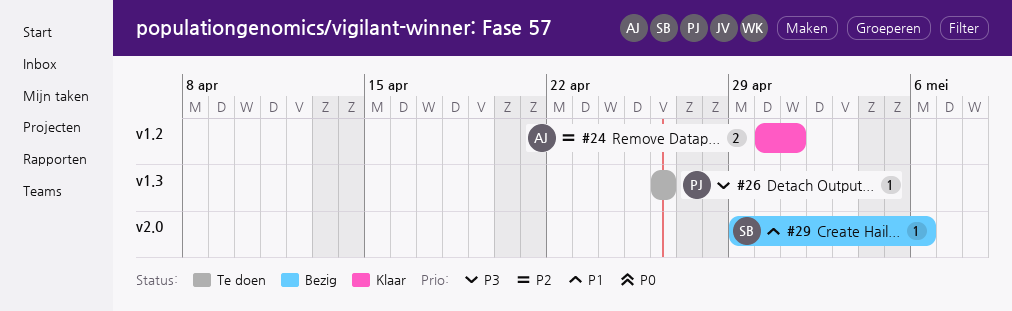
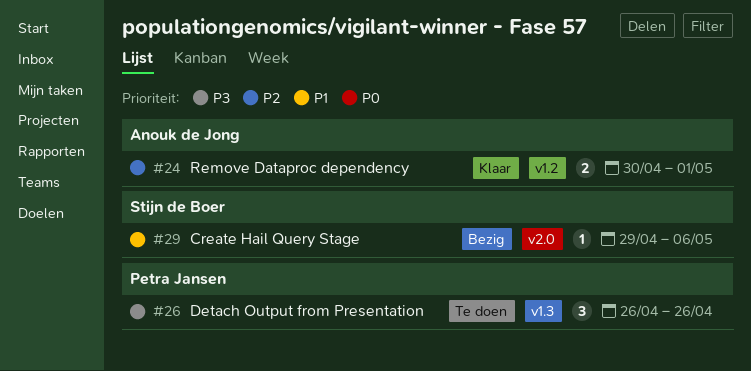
#26, estimate: 1 -> 3

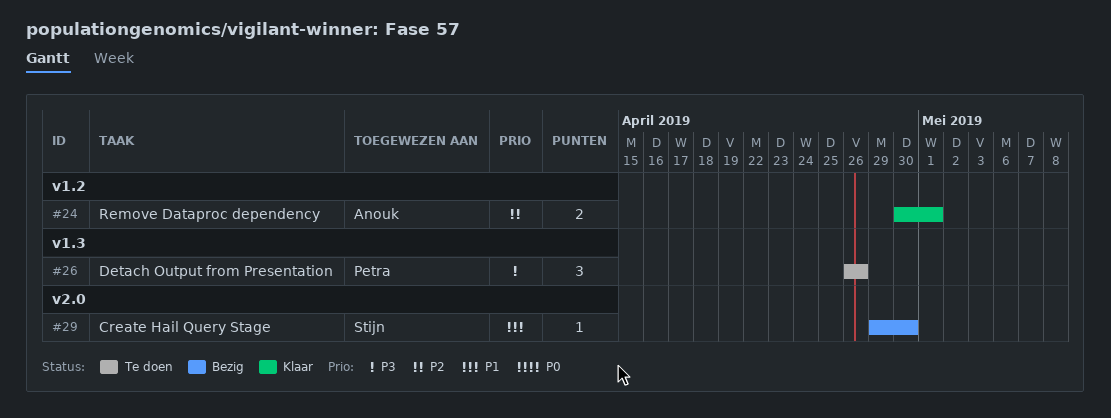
#29, due: May 6 -> Apr 30

